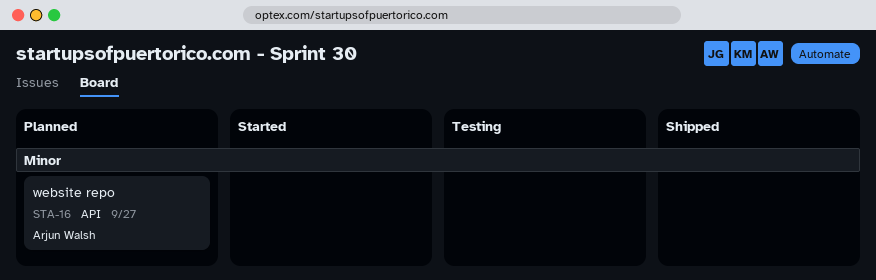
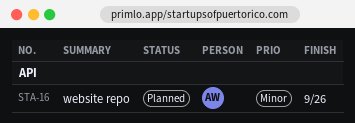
STA-16, due: Sep 27 -> Sep 26

